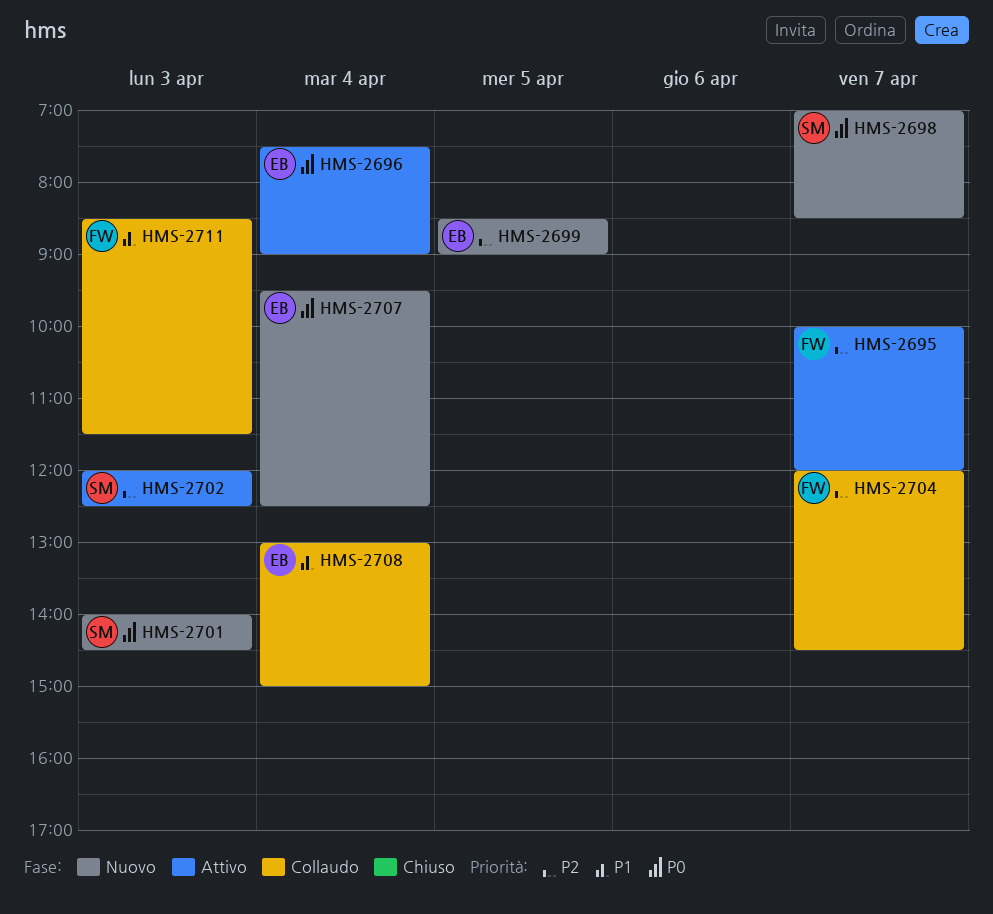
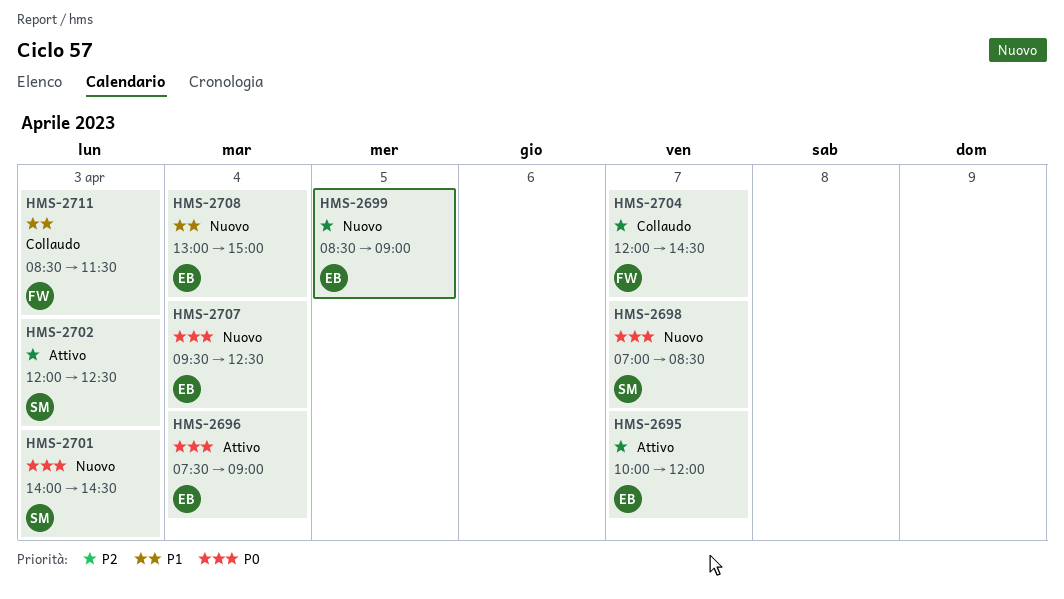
HMS-2695, owner: FW -> EB
HMS-2708, status: Collaudo -> Nuovo

